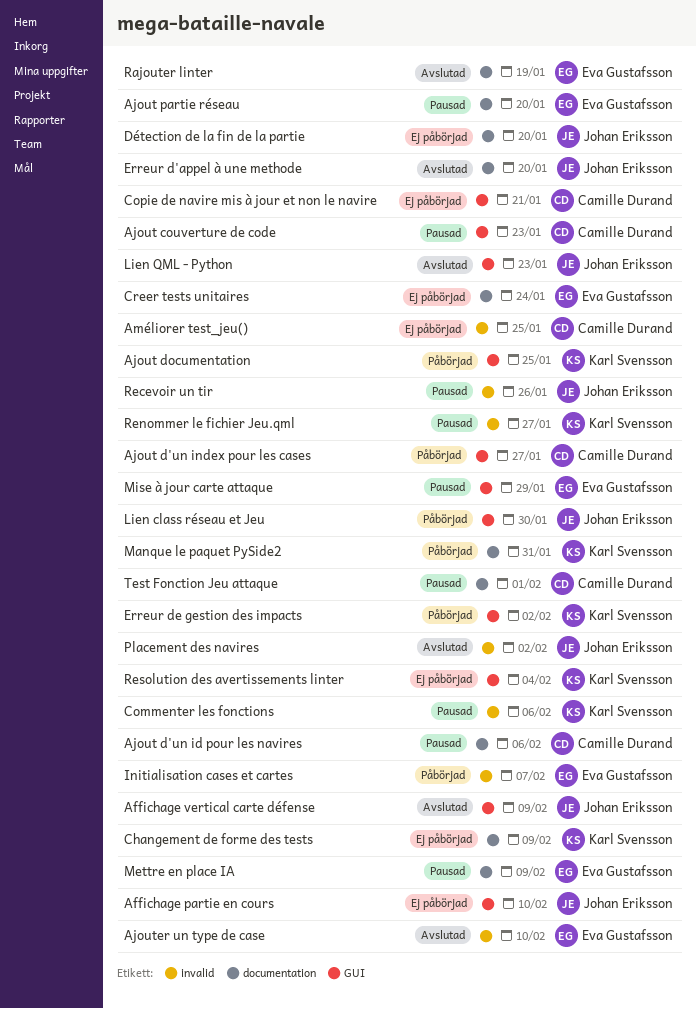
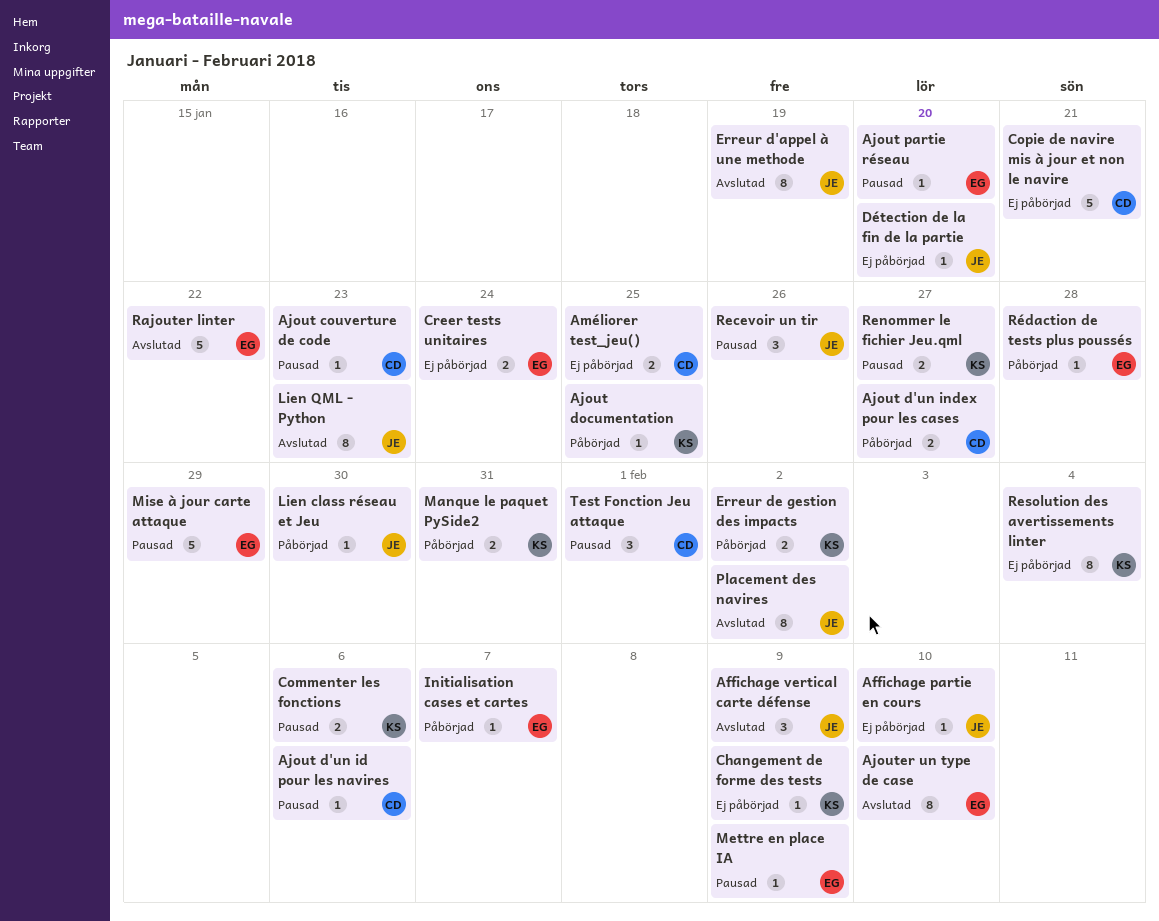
Erreur d'appel à une methode, due: Jan 20 -> Jan 19
Rajouter linter, due: Jan 19 -> Jan 22
Rédaction de tests plus poussés: none -> present

